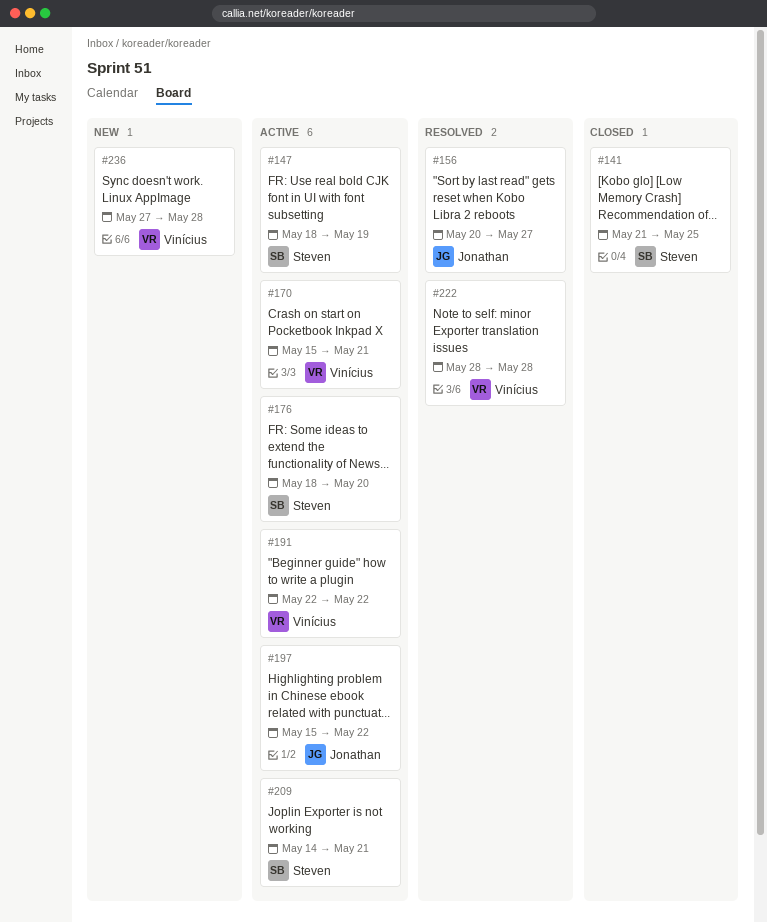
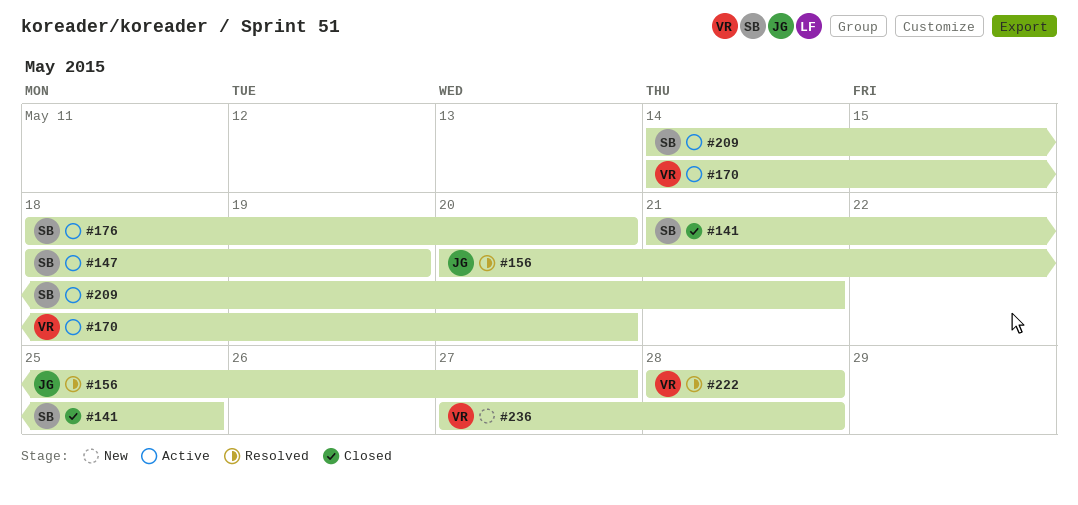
#170, start: May 15 -> May 14
#170, due: May 21 -> May 20
#191: present -> none
#197: present -> none

